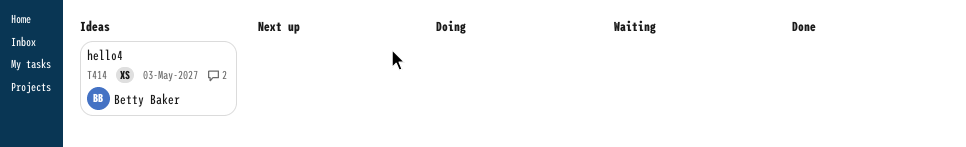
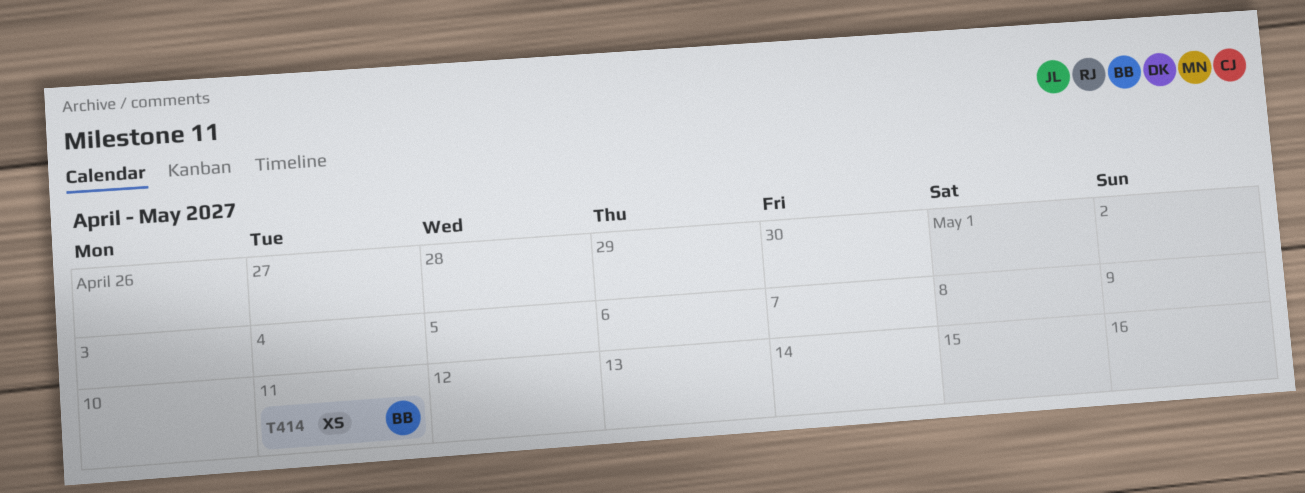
T414, due: May 3 -> May 11

